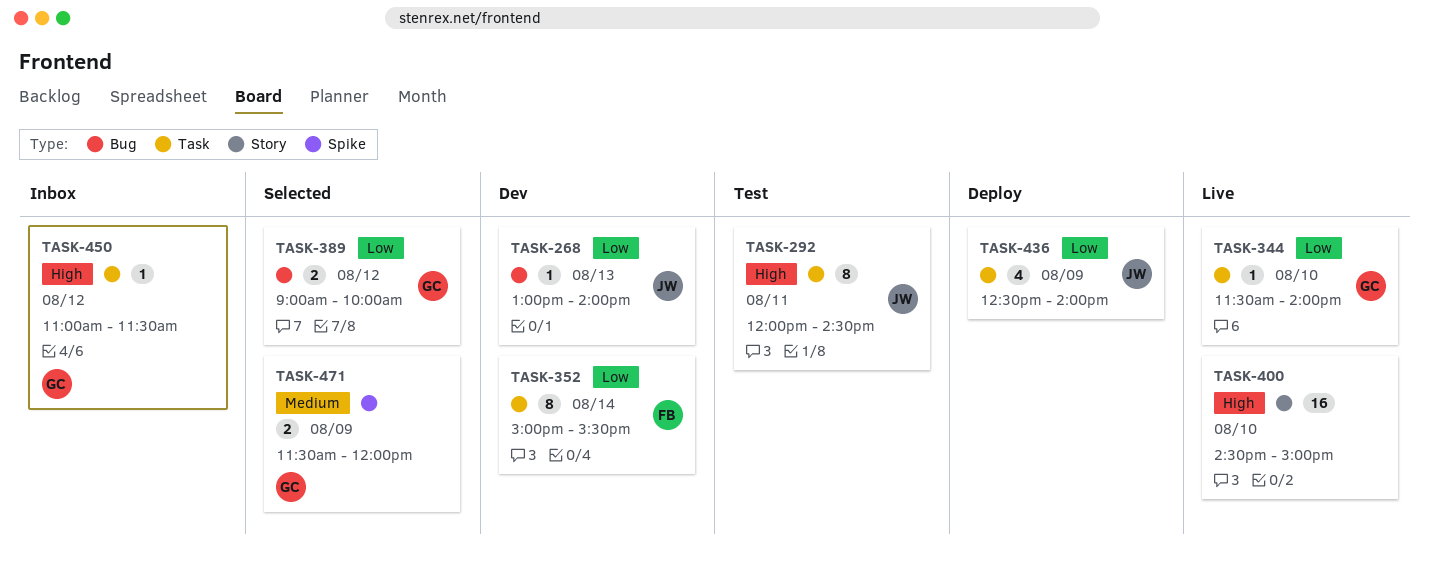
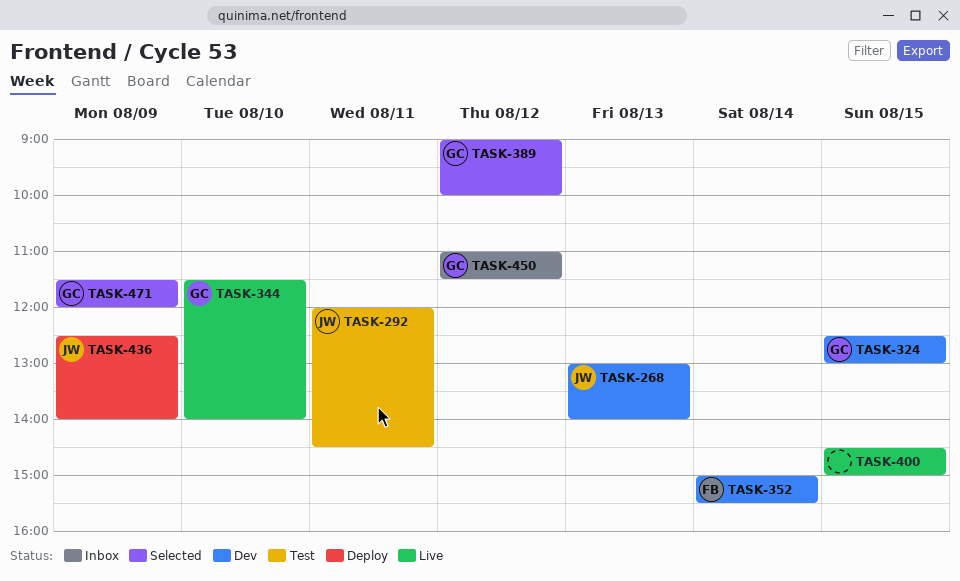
TASK-324: none -> present
TASK-400, day: Aug 10 -> Aug 15

